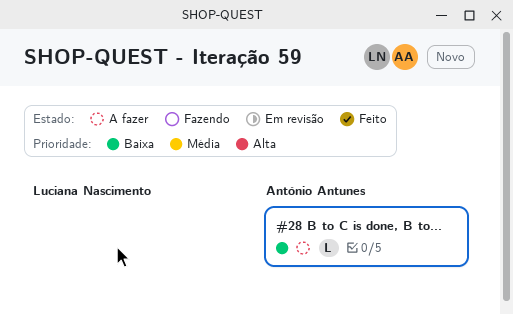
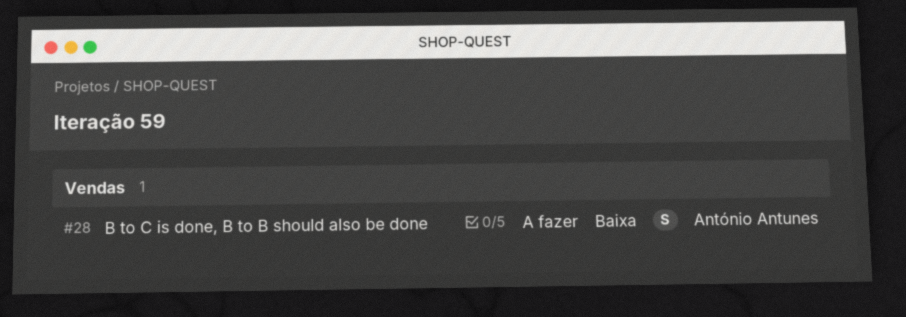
#28, estimate: L -> S

